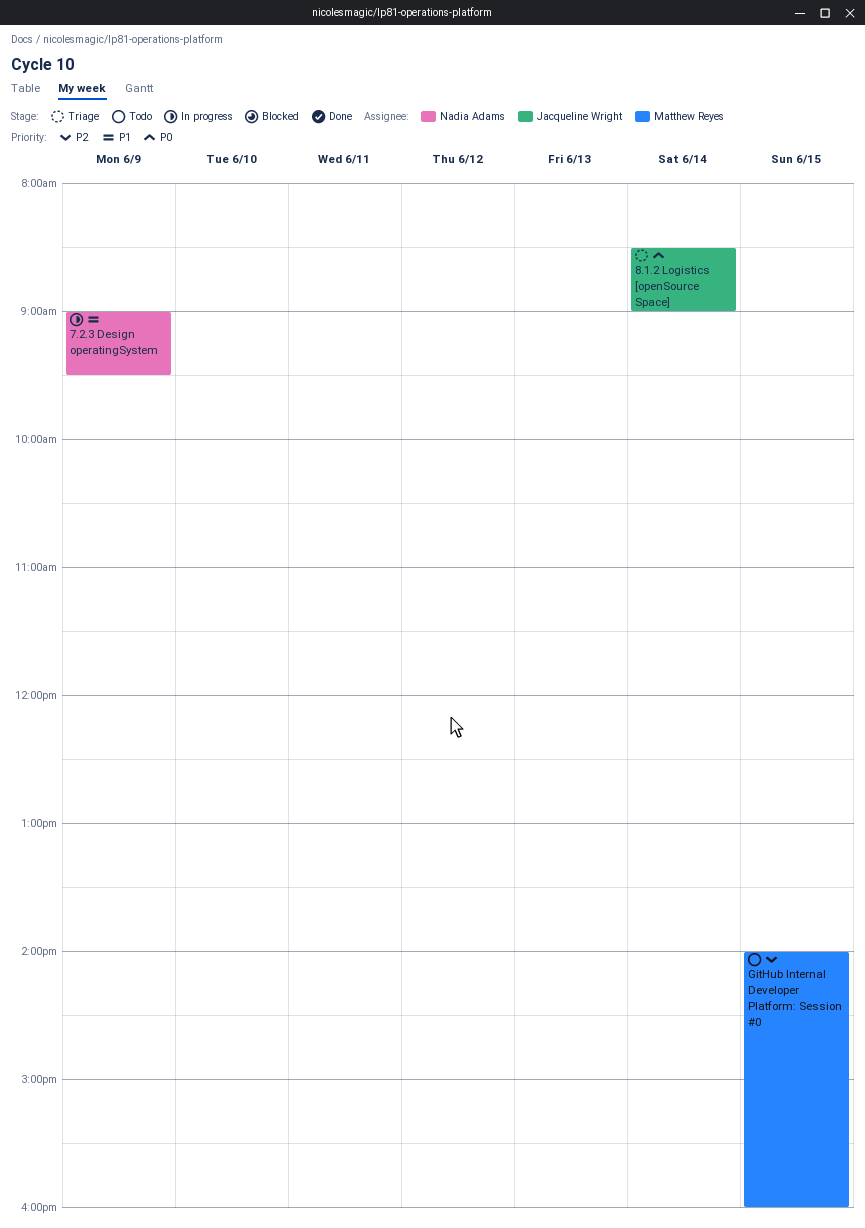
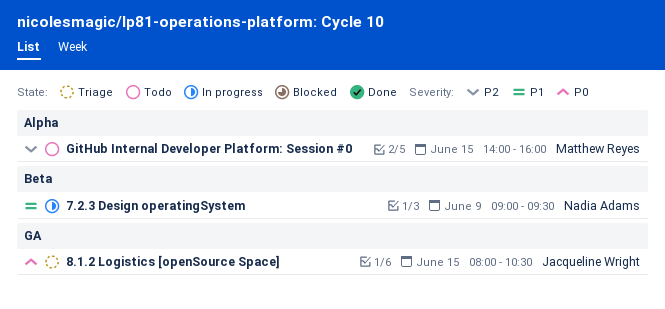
8.1.2 Logistics [openSource Space], day: Jun 14 -> Jun 15
8.1.2 Logistics [openSource Space], begins: 08:30 -> 08:00
8.1.2 Logistics [openSource Space], ends: 09:00 -> 10:30

